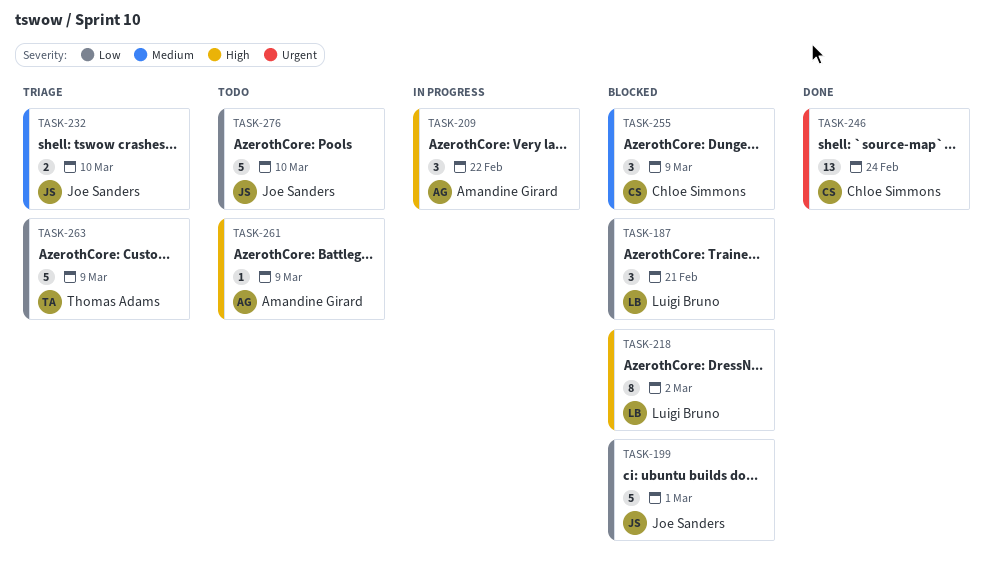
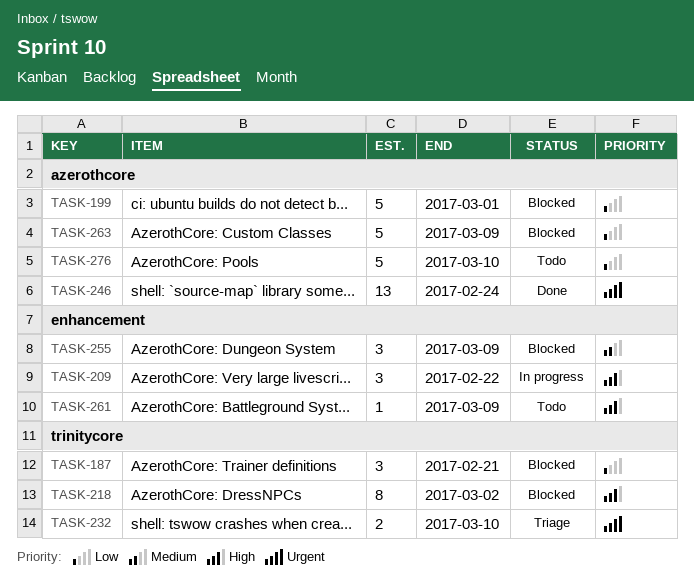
TASK-232, priority: Medium -> Urgent
TASK-263, status: Triage -> Blocked

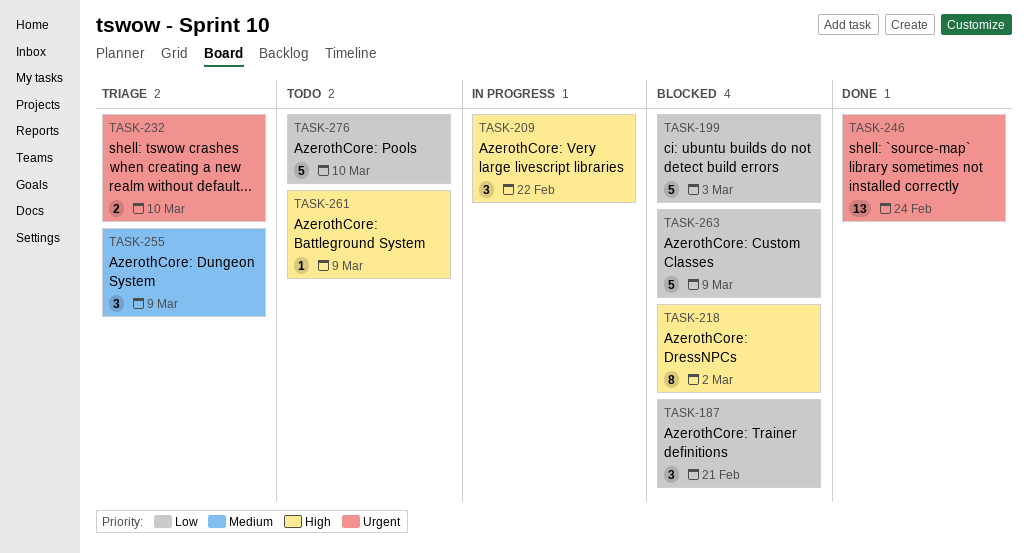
TASK-199, due: Mar 1 -> Mar 3
TASK-255, status: Blocked -> Triage

